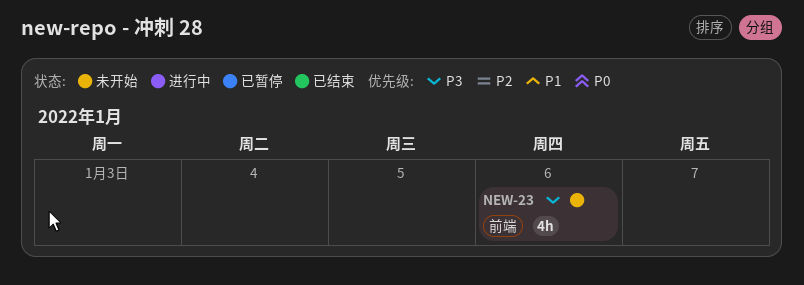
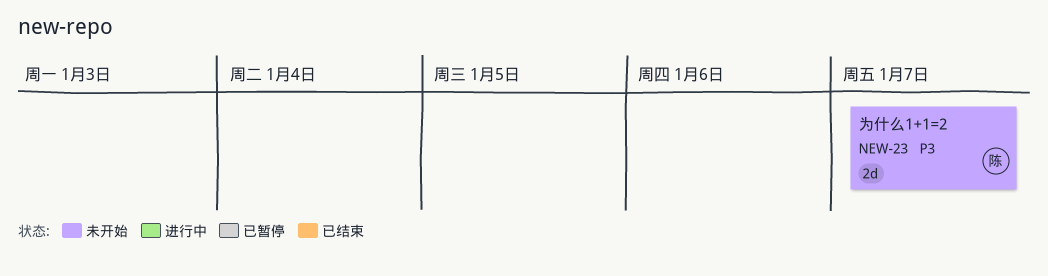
NEW-23, estimate: 4h -> 2d
NEW-23, due: Jan 6 -> Jan 7

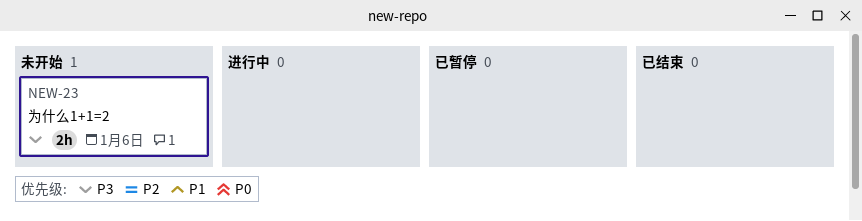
NEW-23, estimate: 2d -> 2h
NEW-23, due: Jan 7 -> Jan 6

